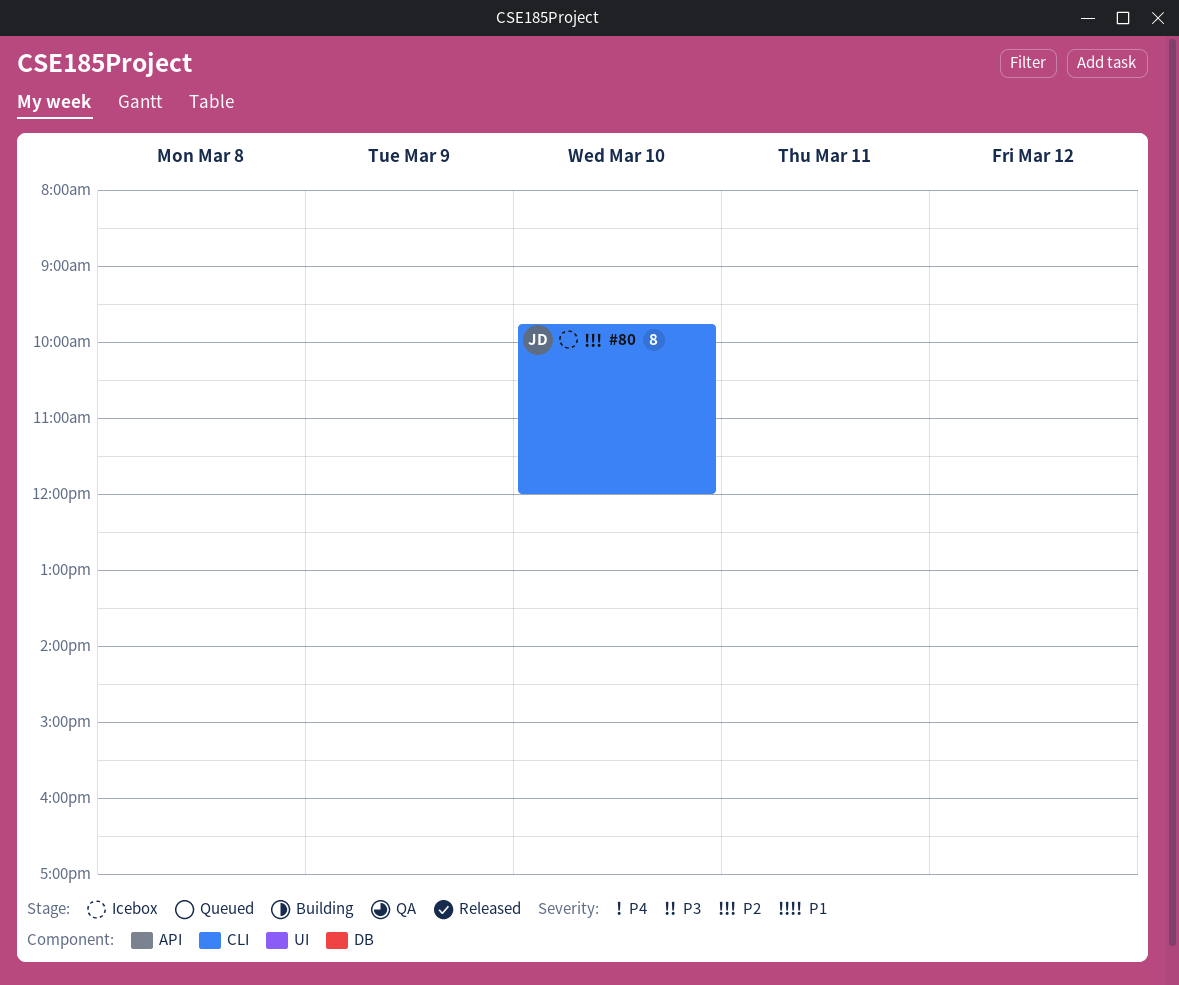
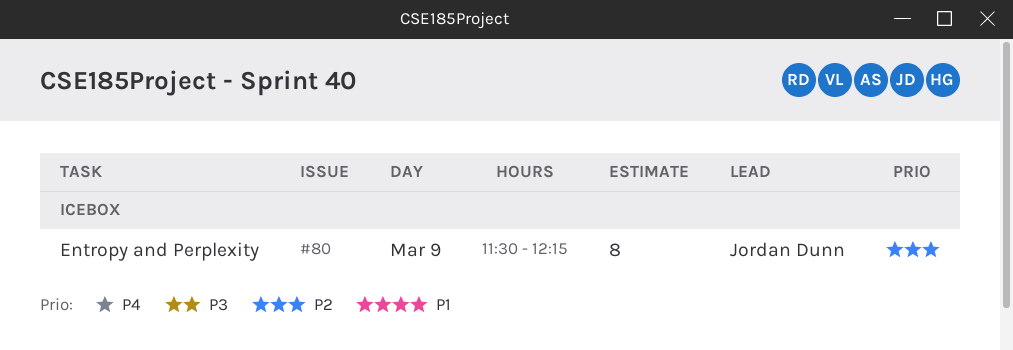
#80, day: Mar 10 -> Mar 9
#80, begins: 09:45 -> 11:30
#80, ends: 12:00 -> 12:15

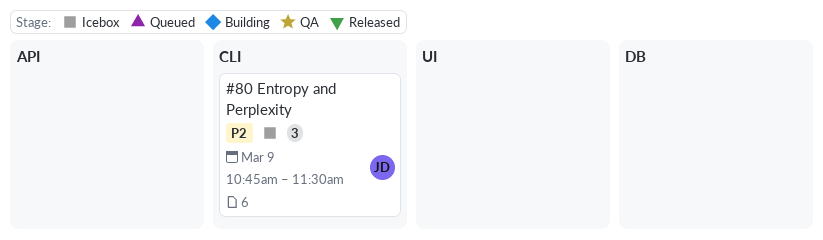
#80, estimate: 8 -> 3
#80, begins: 11:30 -> 10:45
#80, ends: 12:15 -> 11:30

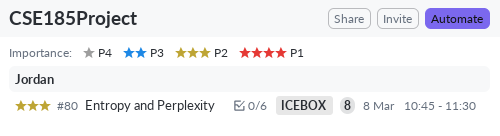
#80, estimate: 3 -> 8
#80, day: Mar 9 -> Mar 8

